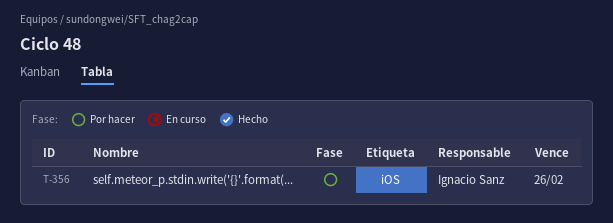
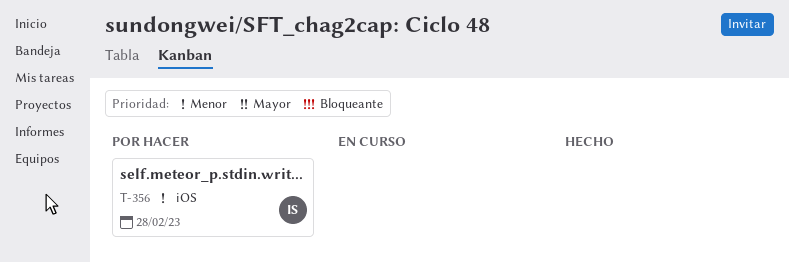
T-356, due: Feb 26 -> Feb 28

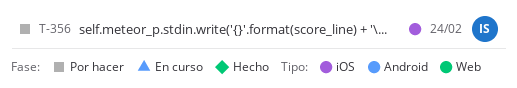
T-356, due: Feb 28 -> Feb 24

